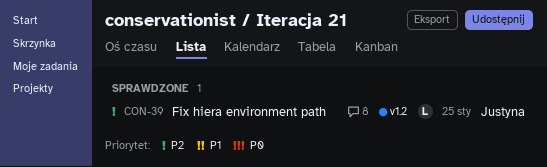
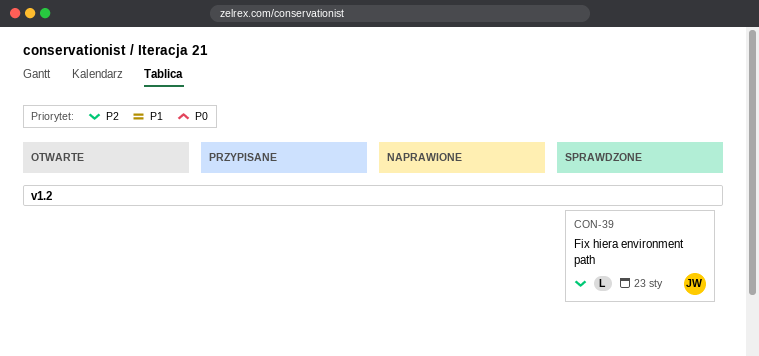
CON-39, due: Jan 25 -> Jan 23

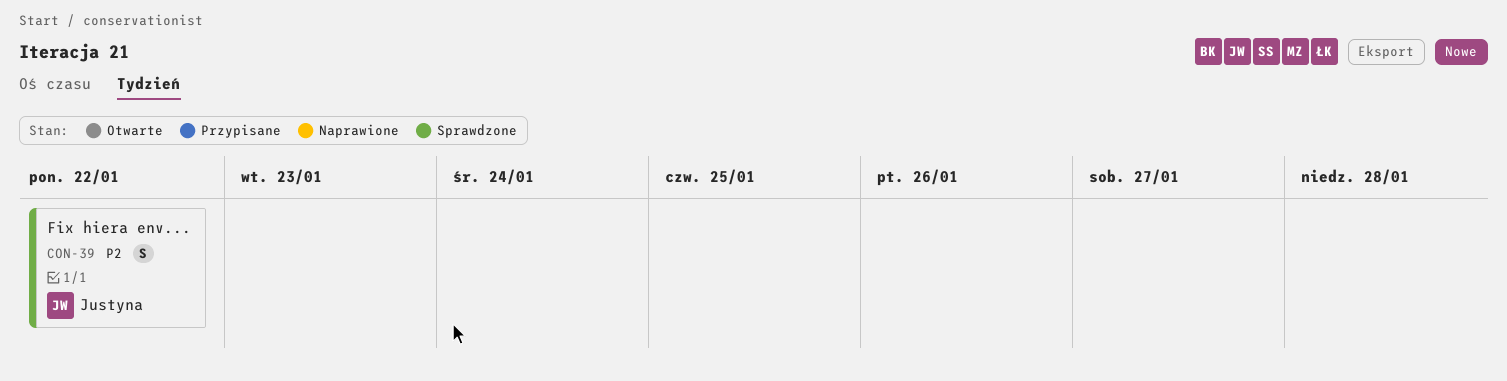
CON-39, estimate: L -> S
CON-39, due: Jan 23 -> Jan 22

